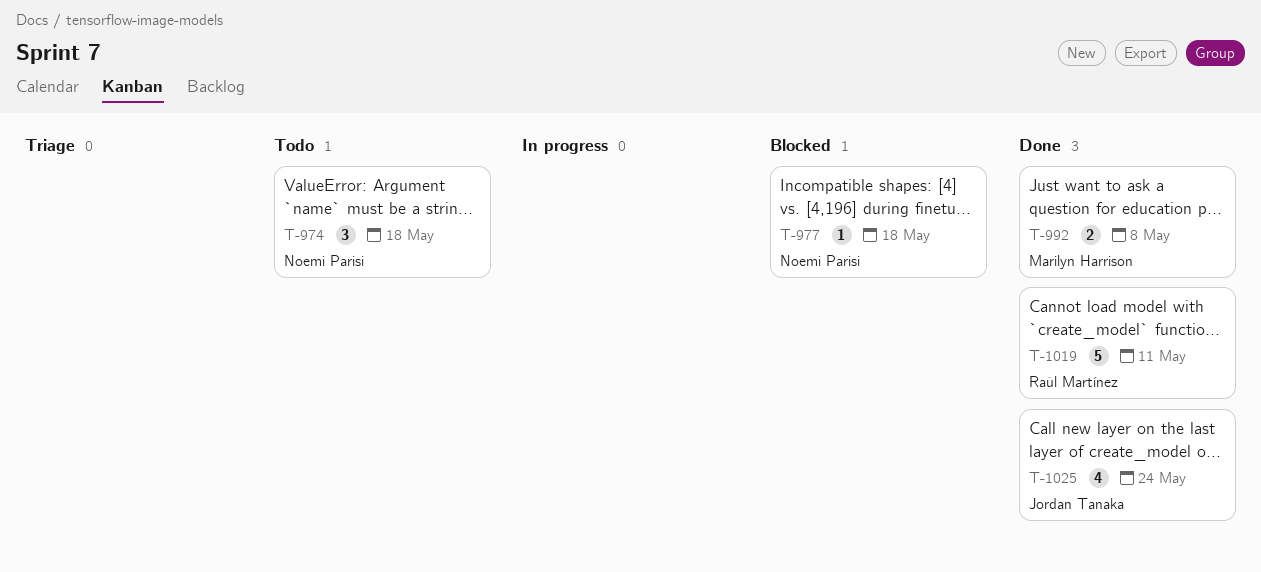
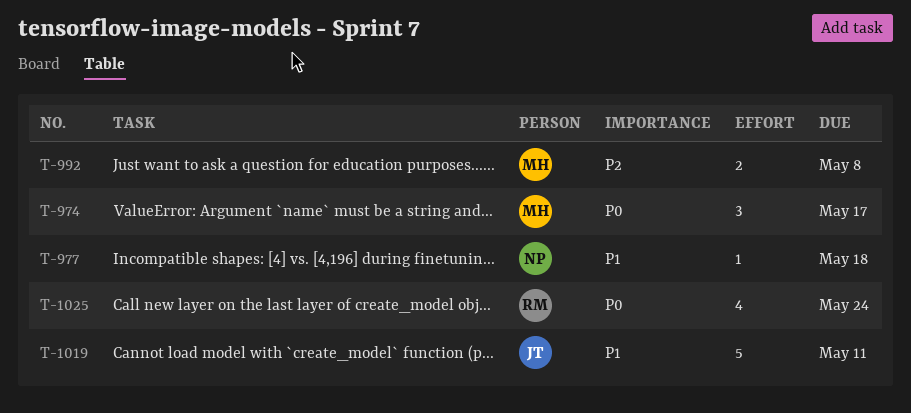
T-974, owner: Noemi Parisi -> Marilyn Harrison
T-974, due: May 18 -> May 17
T-1019, owner: Raúl Martínez -> Jordan Tanaka
T-1025, owner: Jordan Tanaka -> Raúl Martínez

